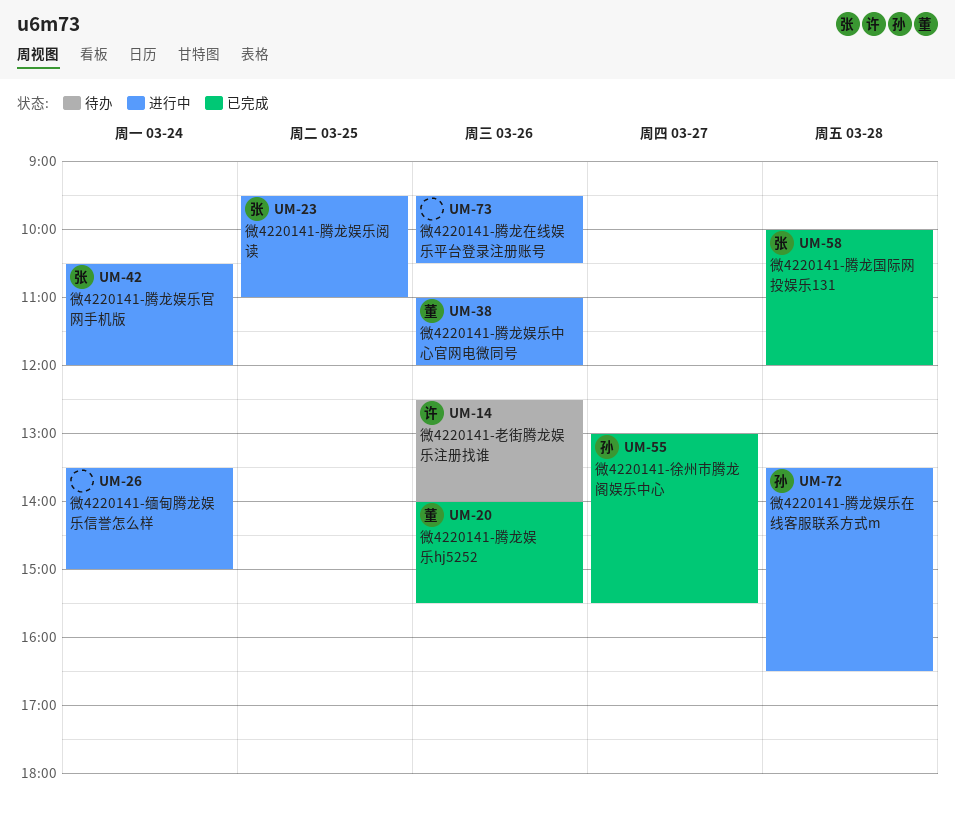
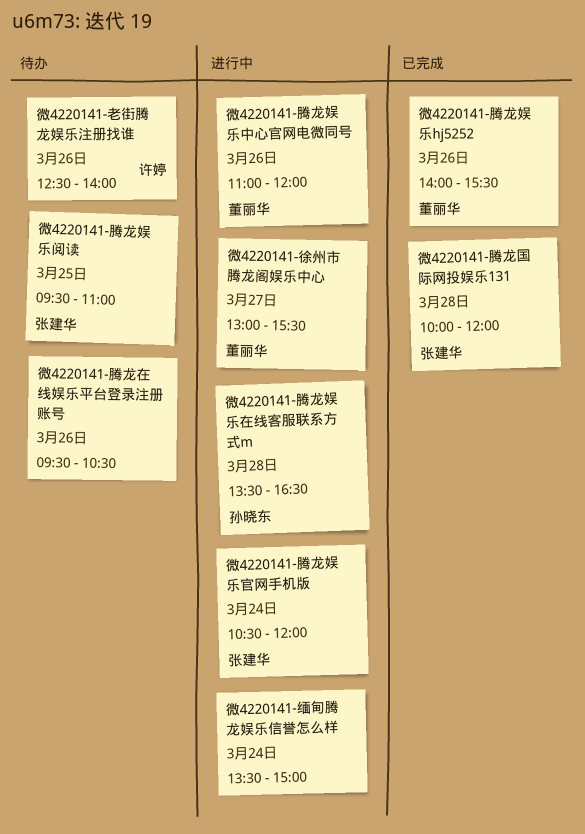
微4220141-徐州市腾龙阁娱乐中心, status: 已完成 -> 进行中
微4220141-徐州市腾龙阁娱乐中心, owner: 孙晓东 -> 董丽华
微4220141-腾龙在线娱乐平台登录注册账号, status: 进行中 -> 待办
微4220141-腾龙娱乐阅读, status: 进行中 -> 待办

